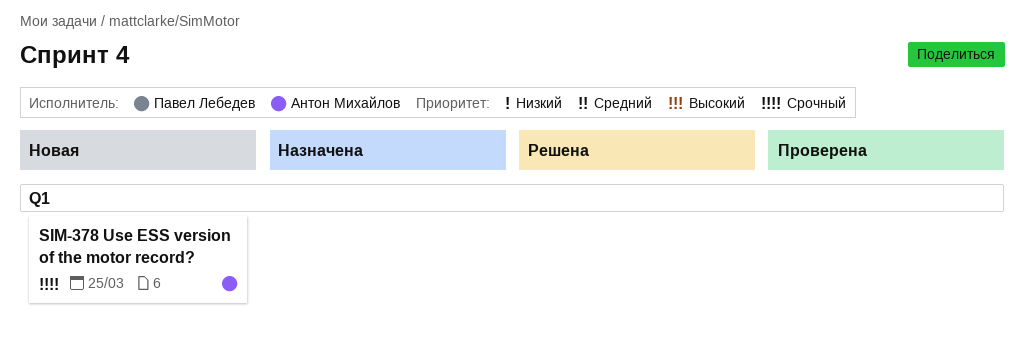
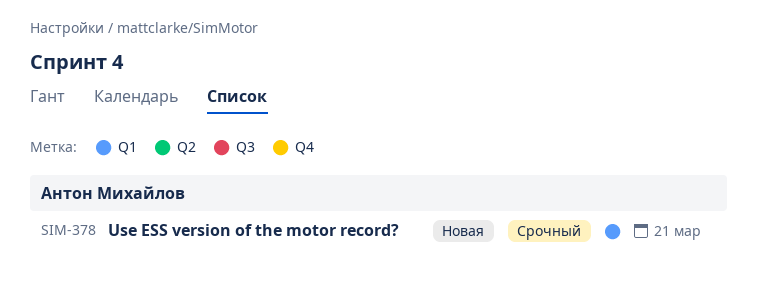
SIM-378, due: Mar 25 -> Mar 21

